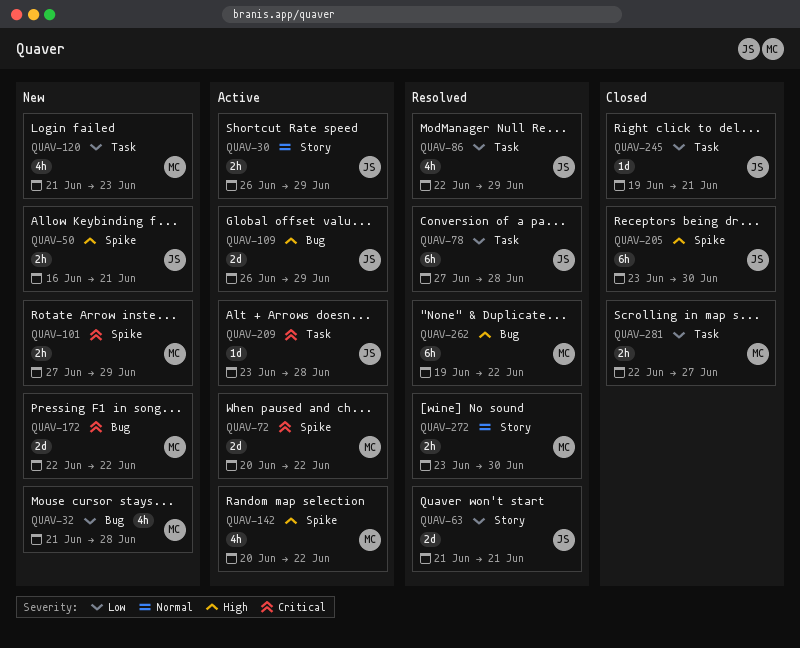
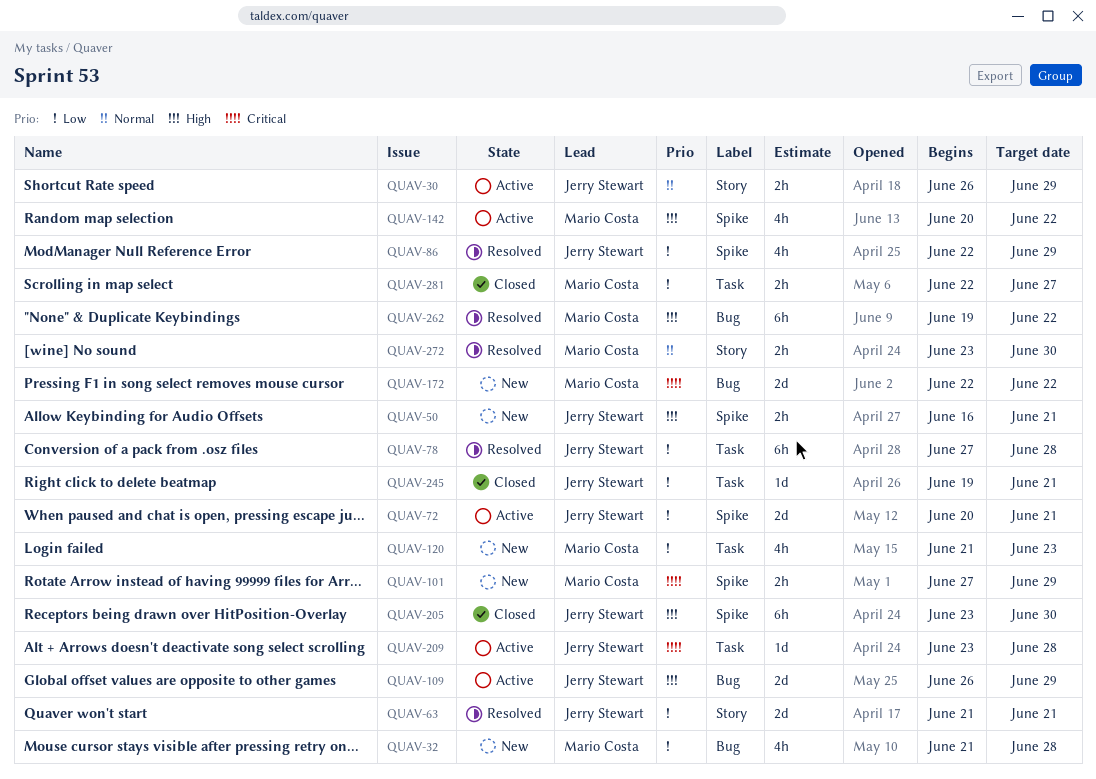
QUAV-72, owner: Mario Costa -> Jerry Stewart
QUAV-72, priority: Critical -> Low
QUAV-72, due: Jun 22 -> Jun 21
QUAV-86, label: Task -> Spike

